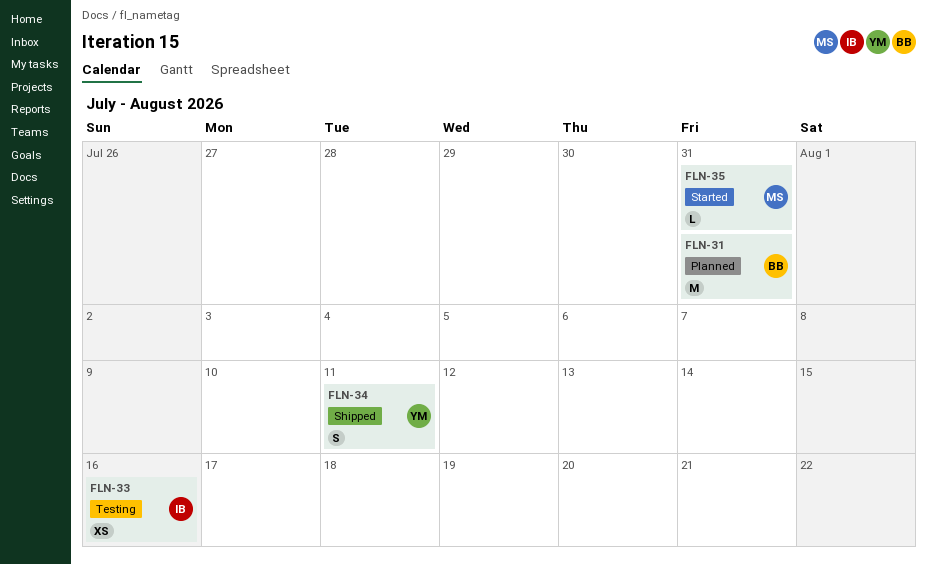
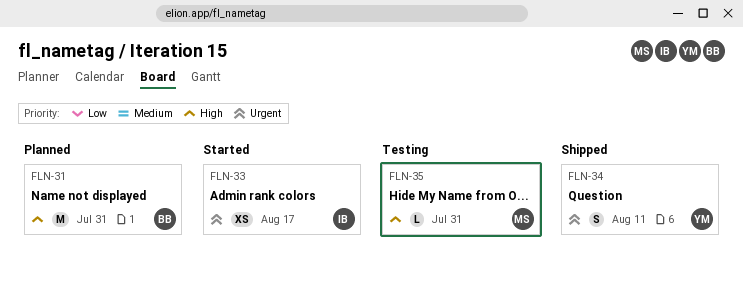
FLN-33, status: Testing -> Started
FLN-33, due: Aug 16 -> Aug 17
FLN-35, status: Started -> Testing

